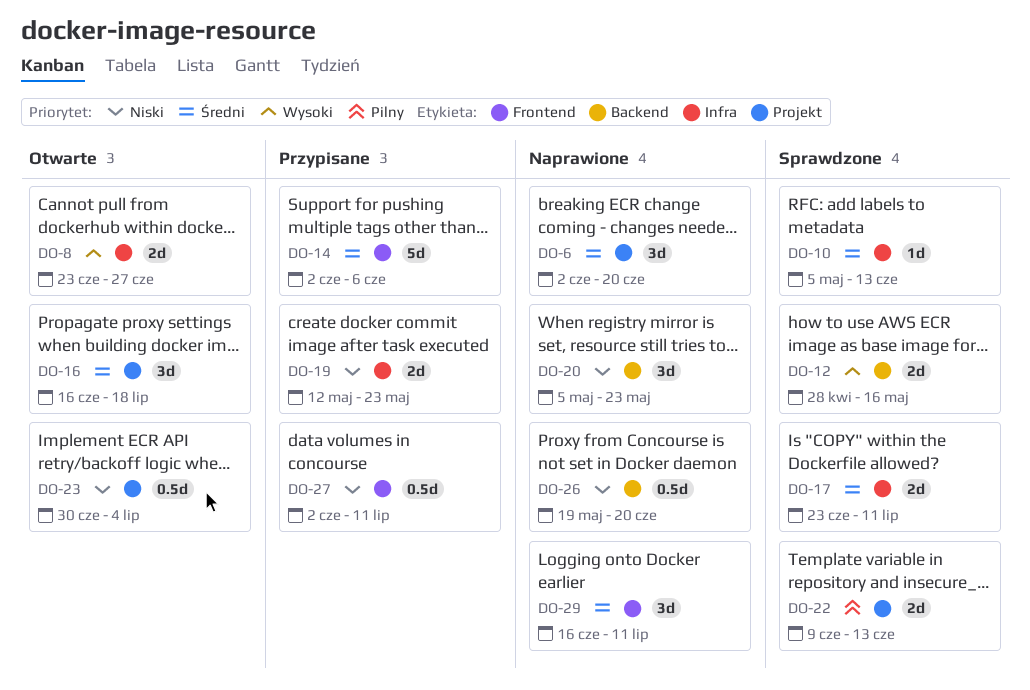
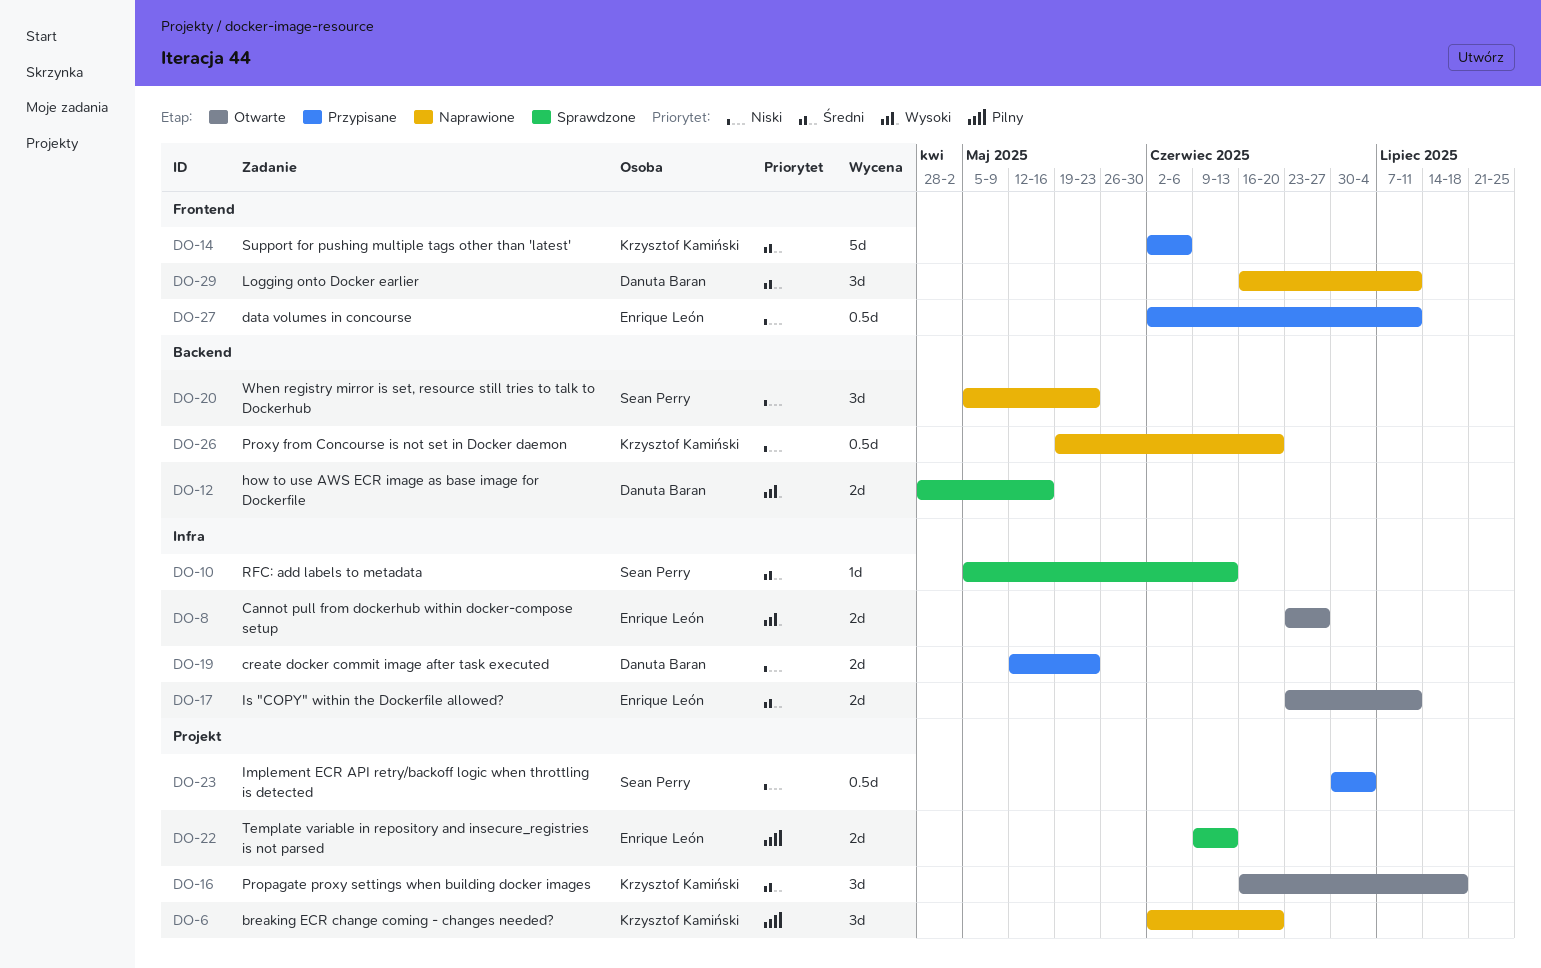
DO-6, priority: Średni -> Pilny
DO-17, status: Sprawdzone -> Otwarte
DO-23, status: Otwarte -> Przypisane

